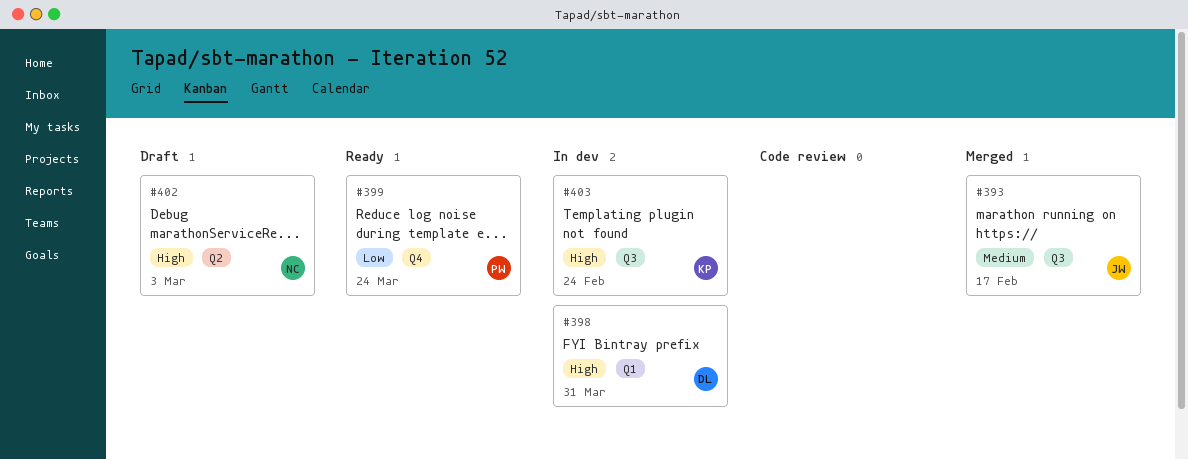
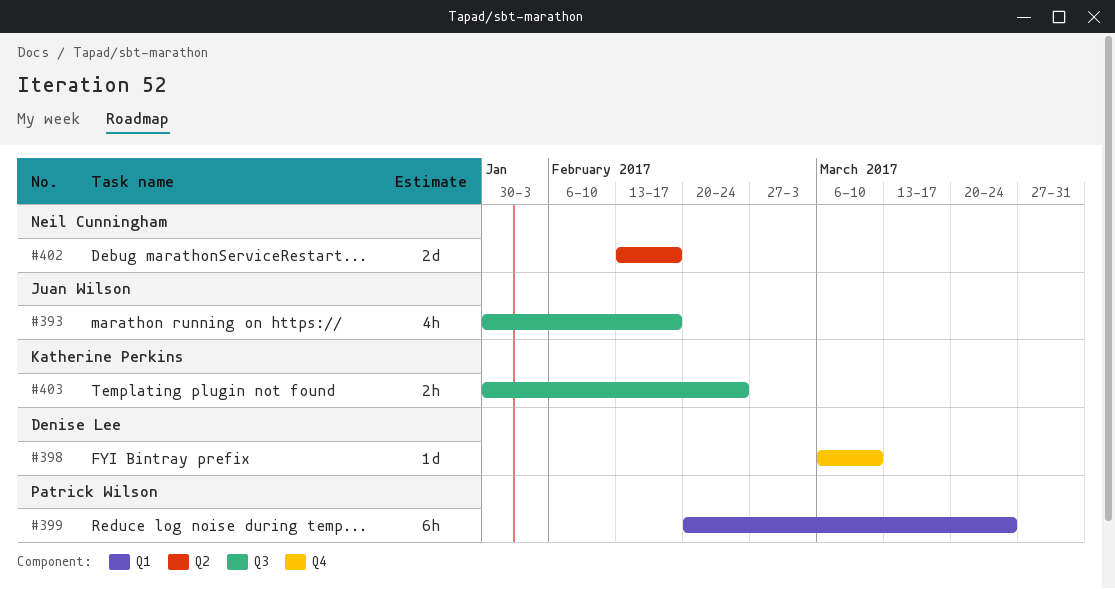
#398, label: Q1 -> Q4
#398, due: Mar 31 -> Mar 10
#399, label: Q4 -> Q1
#402, due: Mar 3 -> Feb 17

